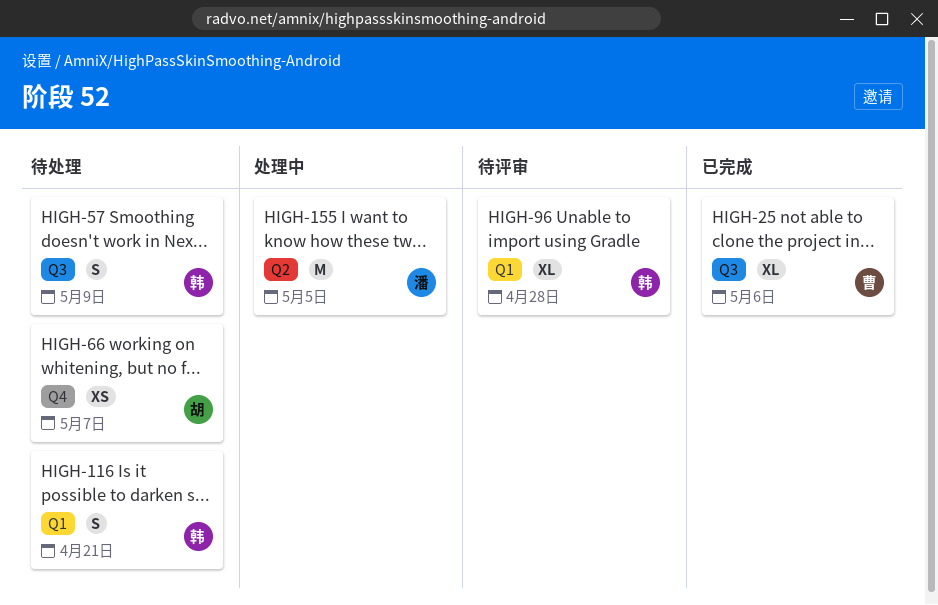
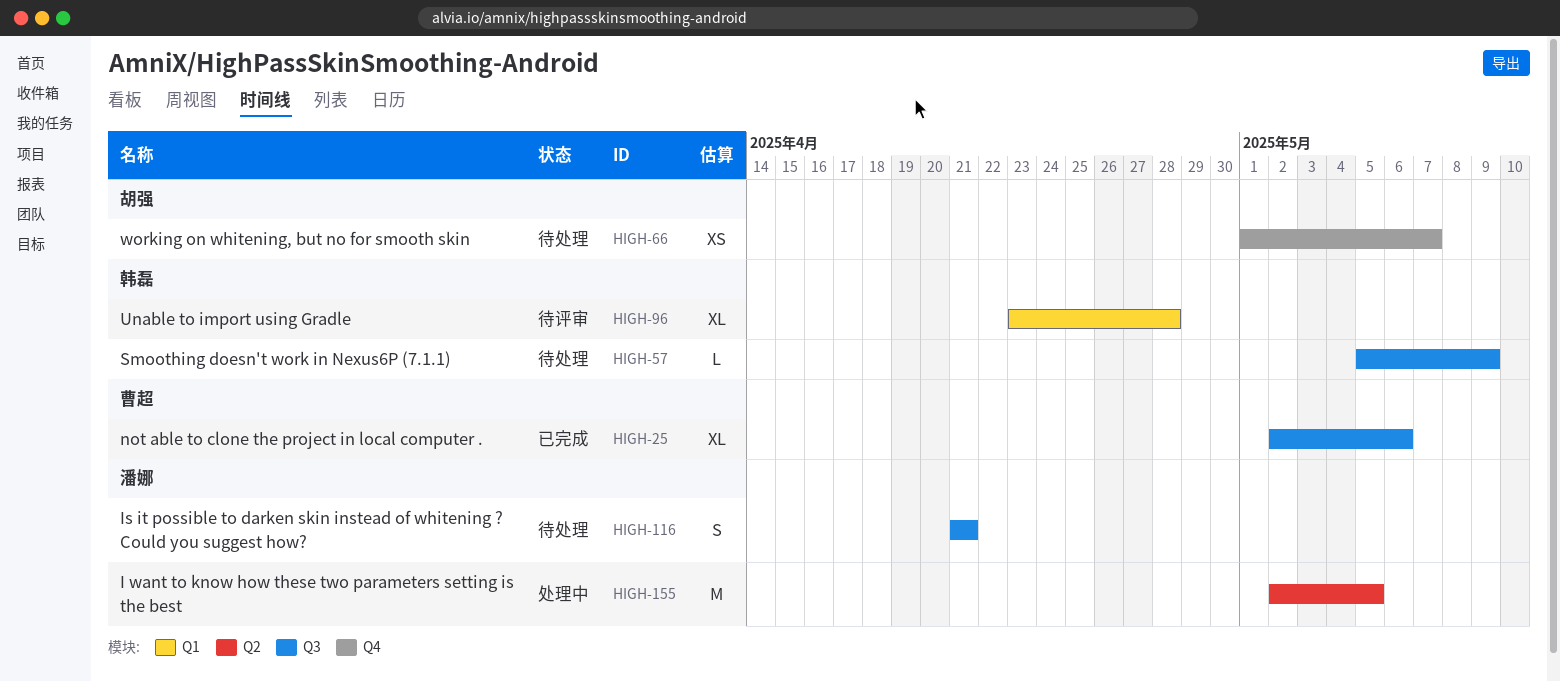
HIGH-57, estimate: S -> L
HIGH-116, owner: 韩磊 -> 潘娜
HIGH-116, label: Q1 -> Q3

